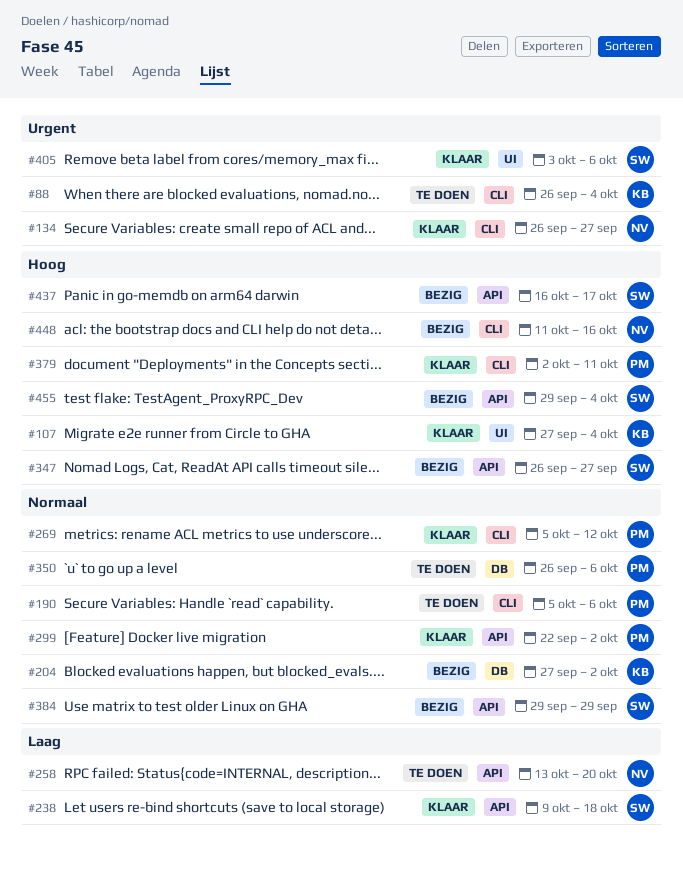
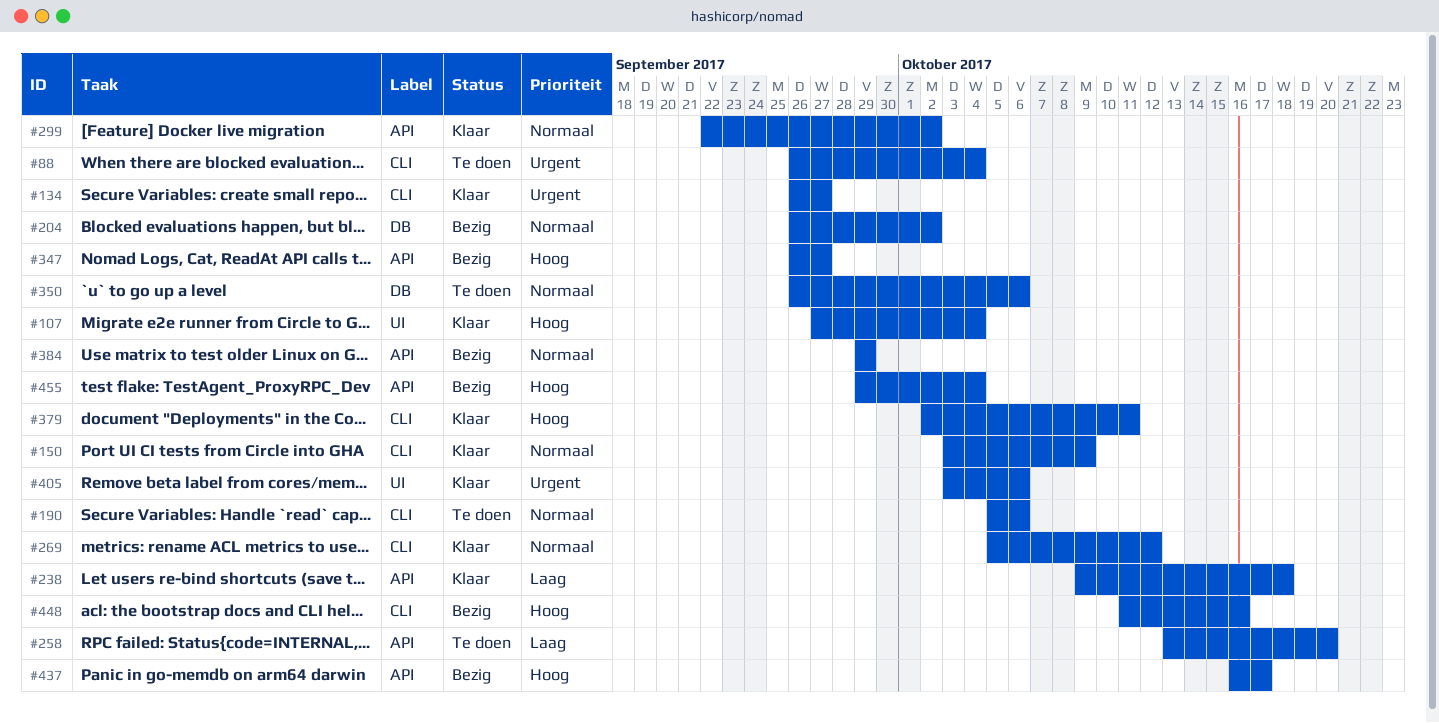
#150: none -> present
#204, start: Sep 27 -> Sep 26

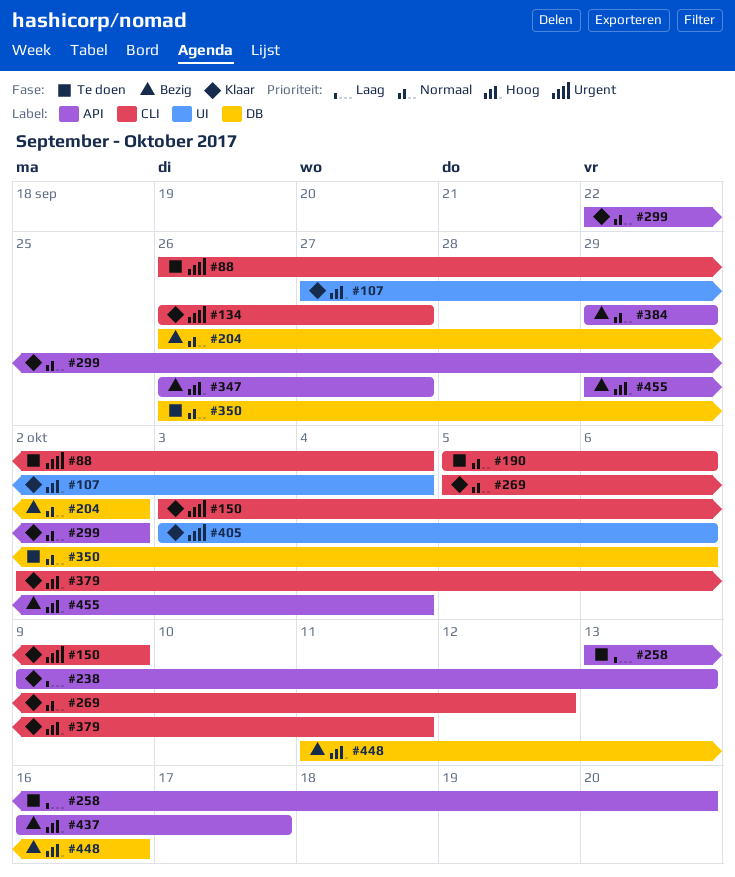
#150, priority: Normaal -> Urgent
#238, due: Oct 18 -> Oct 13
#448, label: CLI -> DB

